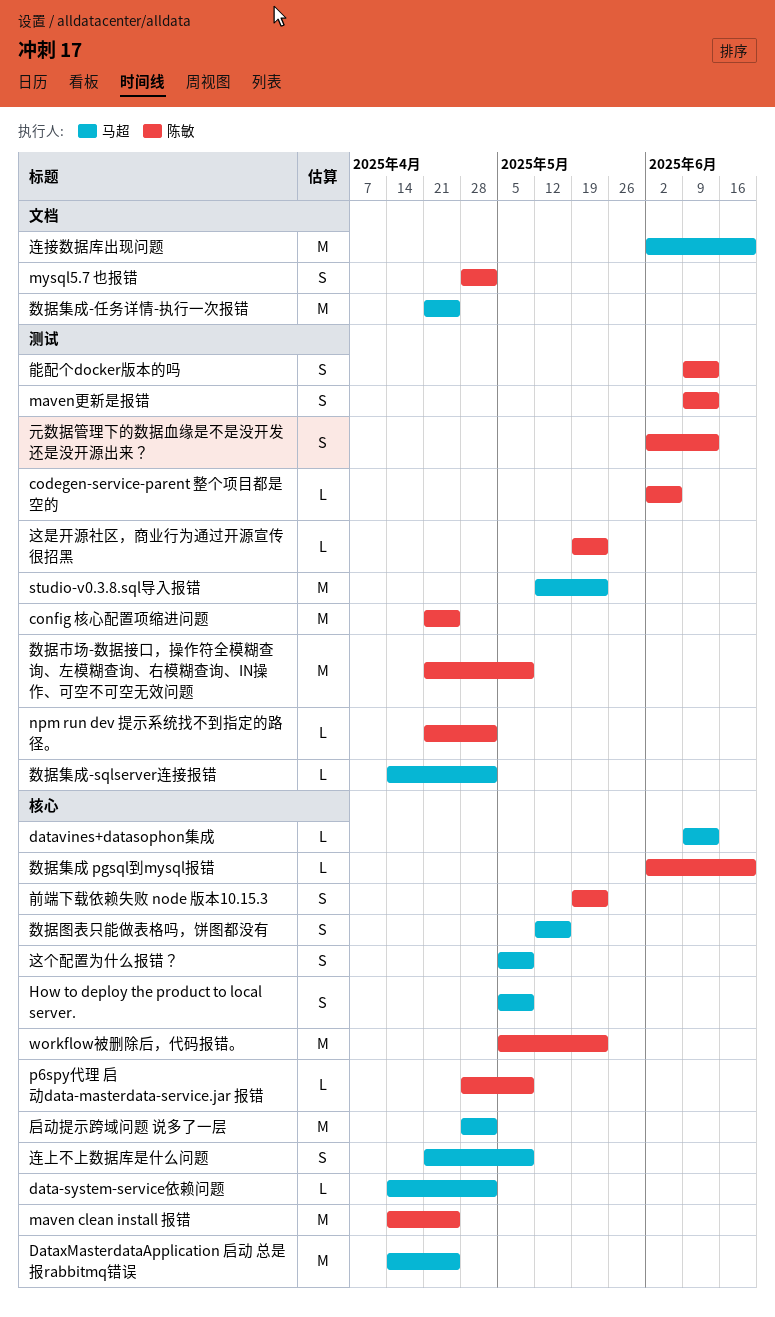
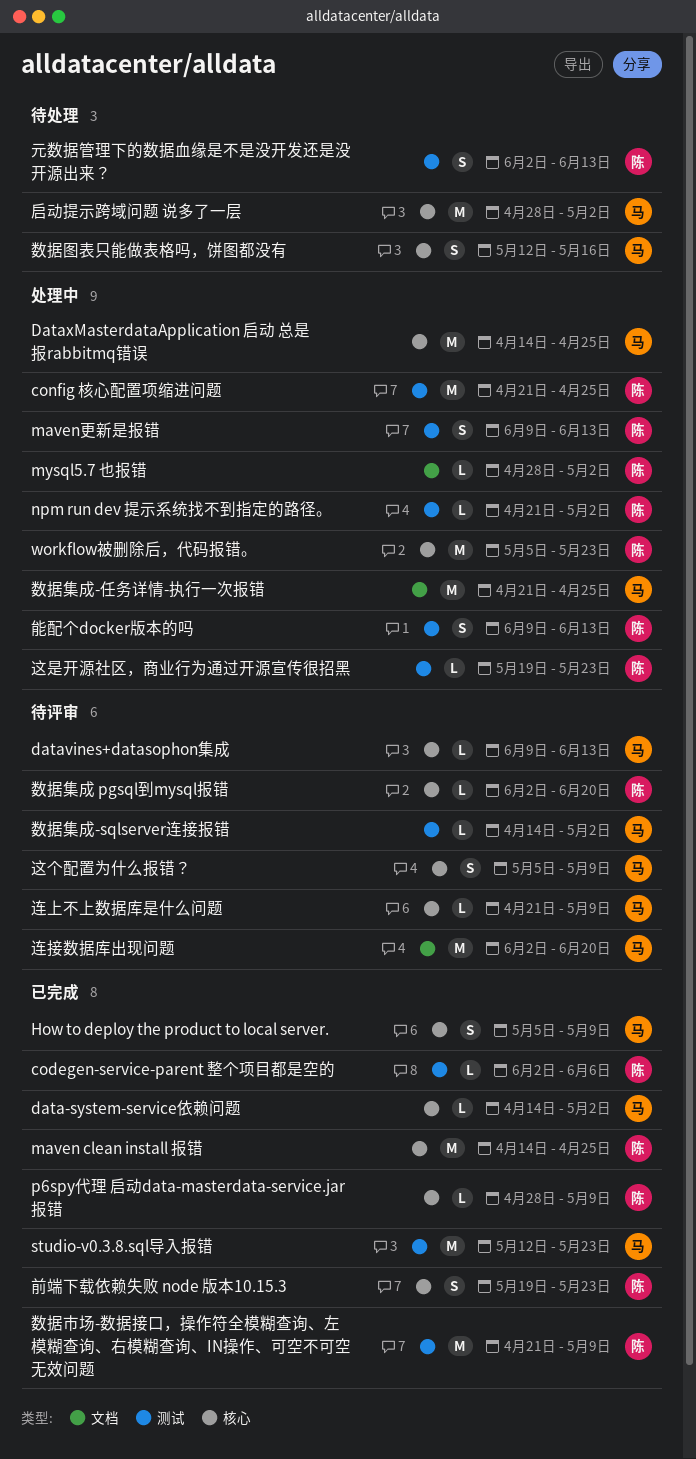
mysql5.7 也报错, estimate: S -> L
连上不上数据库是什么问题, estimate: S -> L

